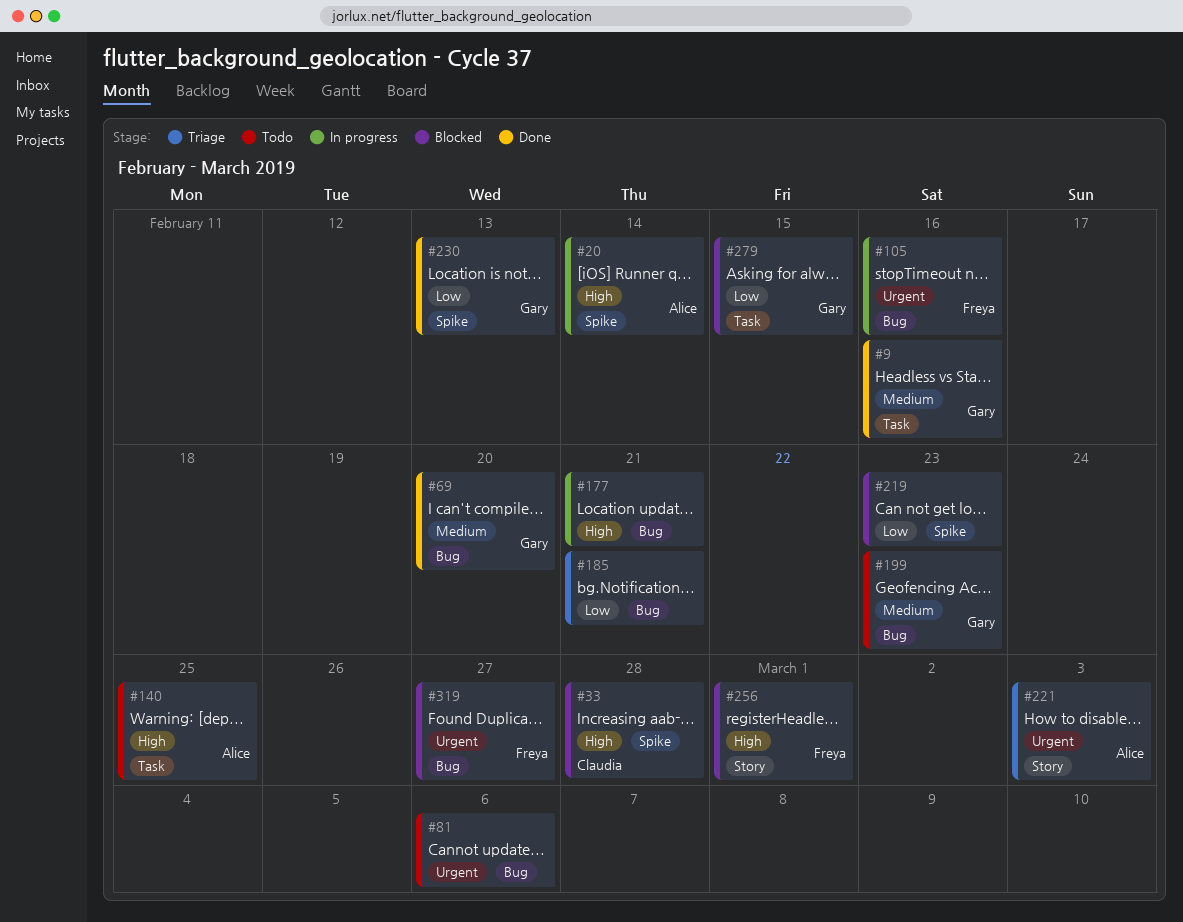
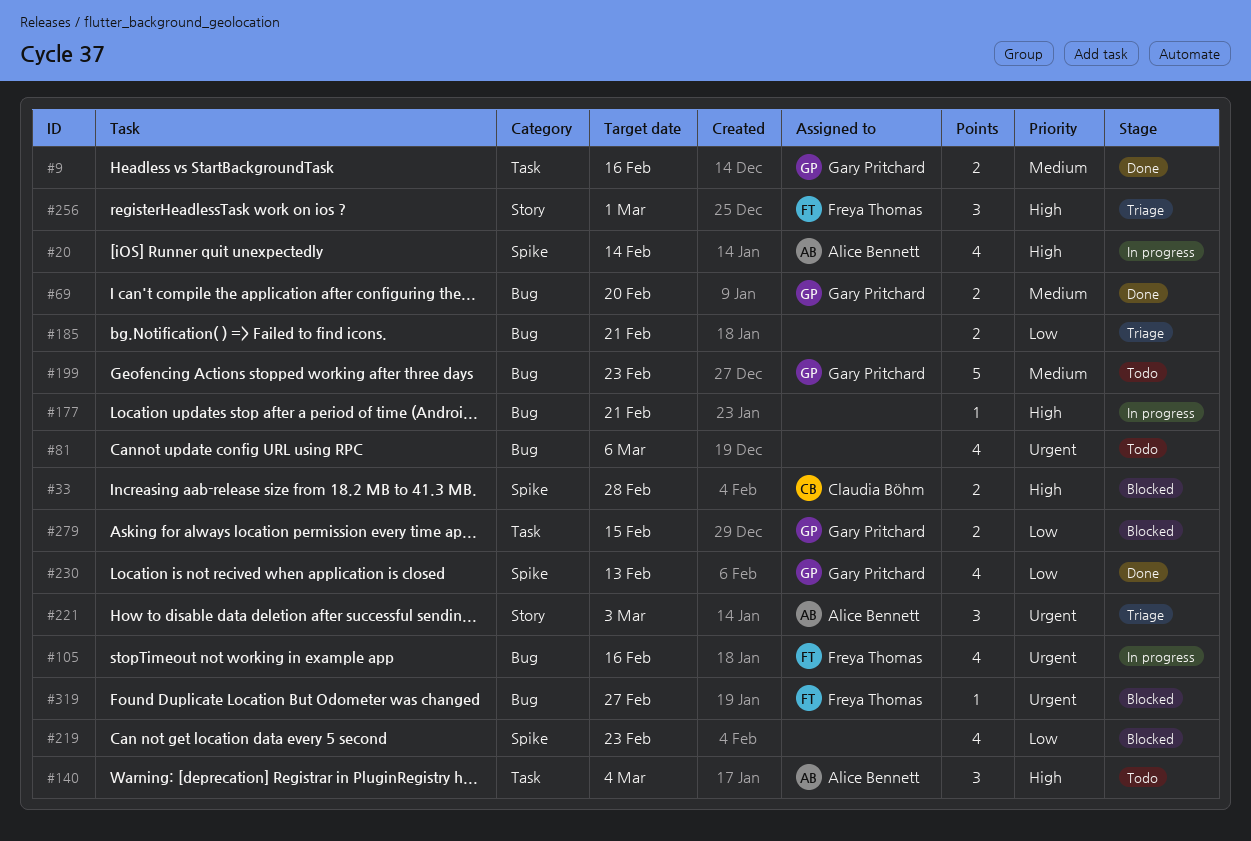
#140, due: Feb 25 -> Mar 4
#256, status: Blocked -> Triage

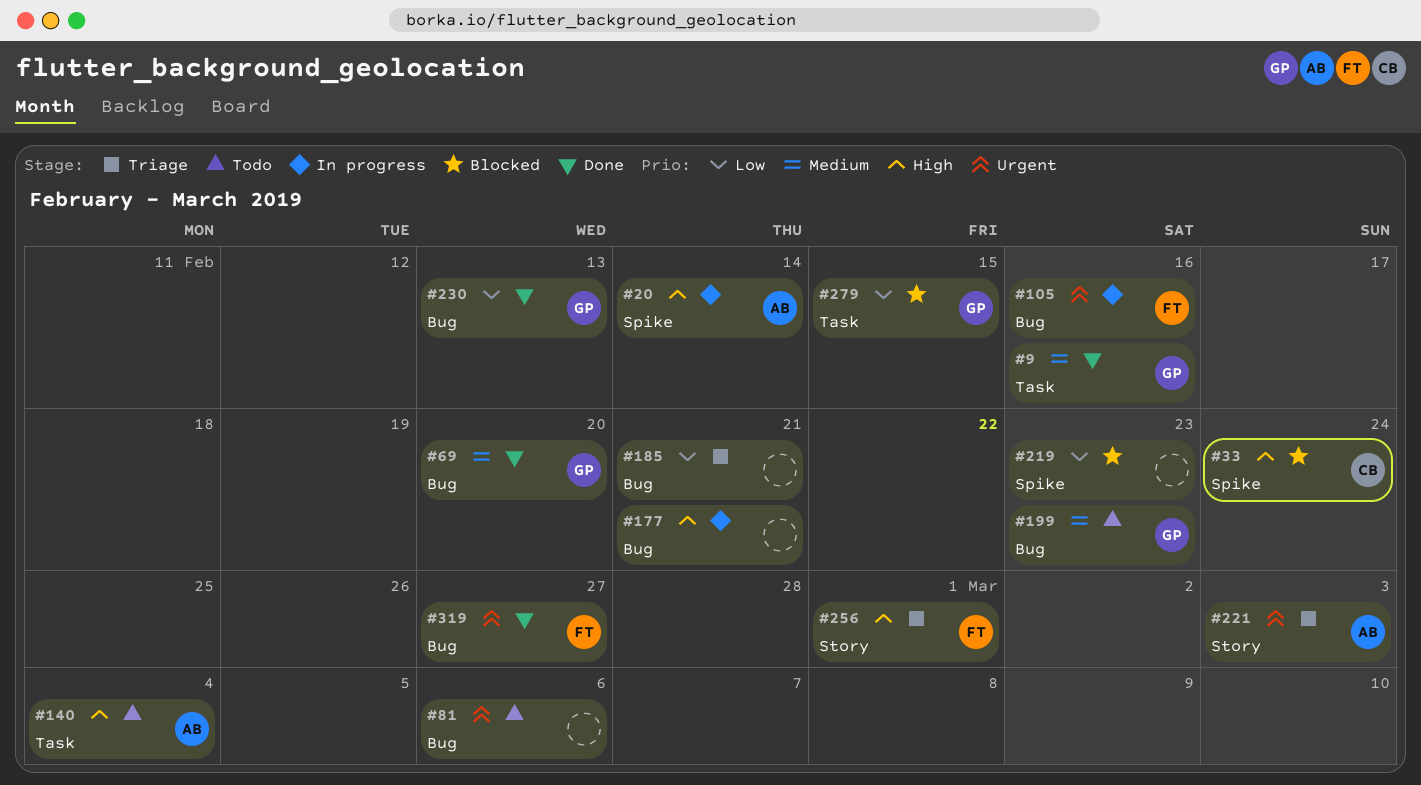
#33, due: Feb 28 -> Feb 24
#230, label: Spike -> Bug
#319, status: Blocked -> Done

